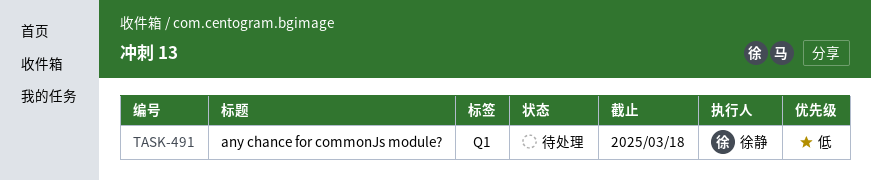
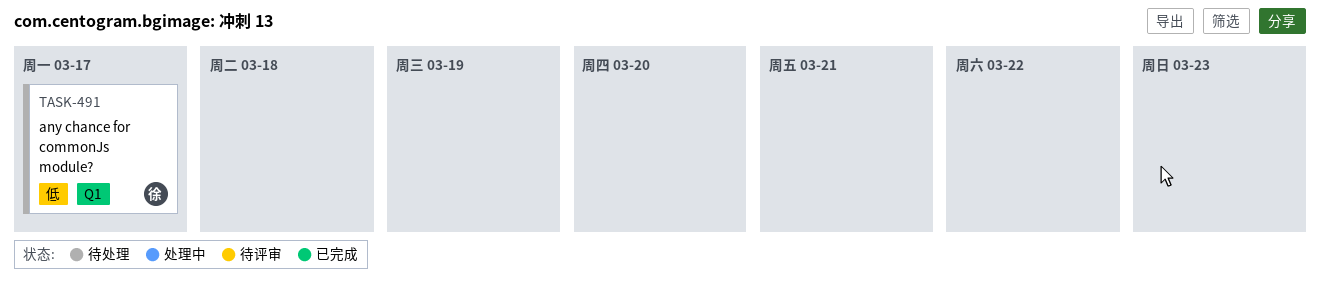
TASK-491, due: Mar 18 -> Mar 17

